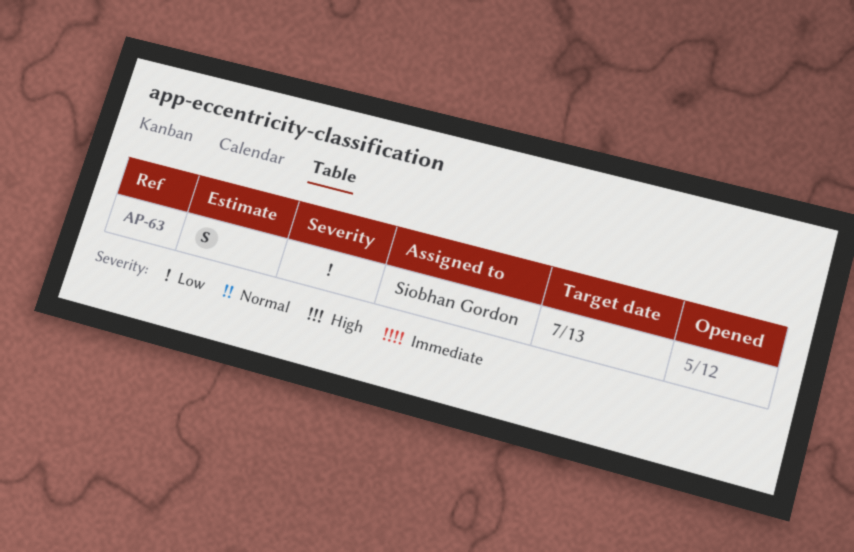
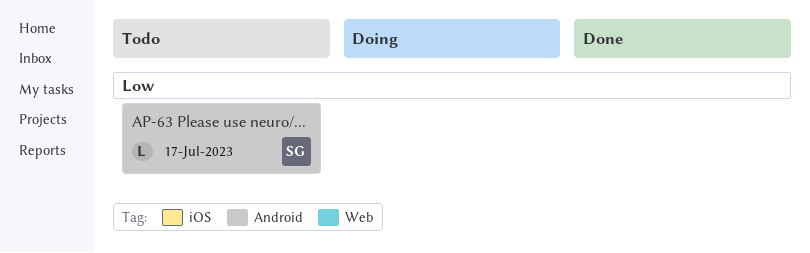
AP-63, estimate: S -> L
AP-63, due: Jul 13 -> Jul 17

